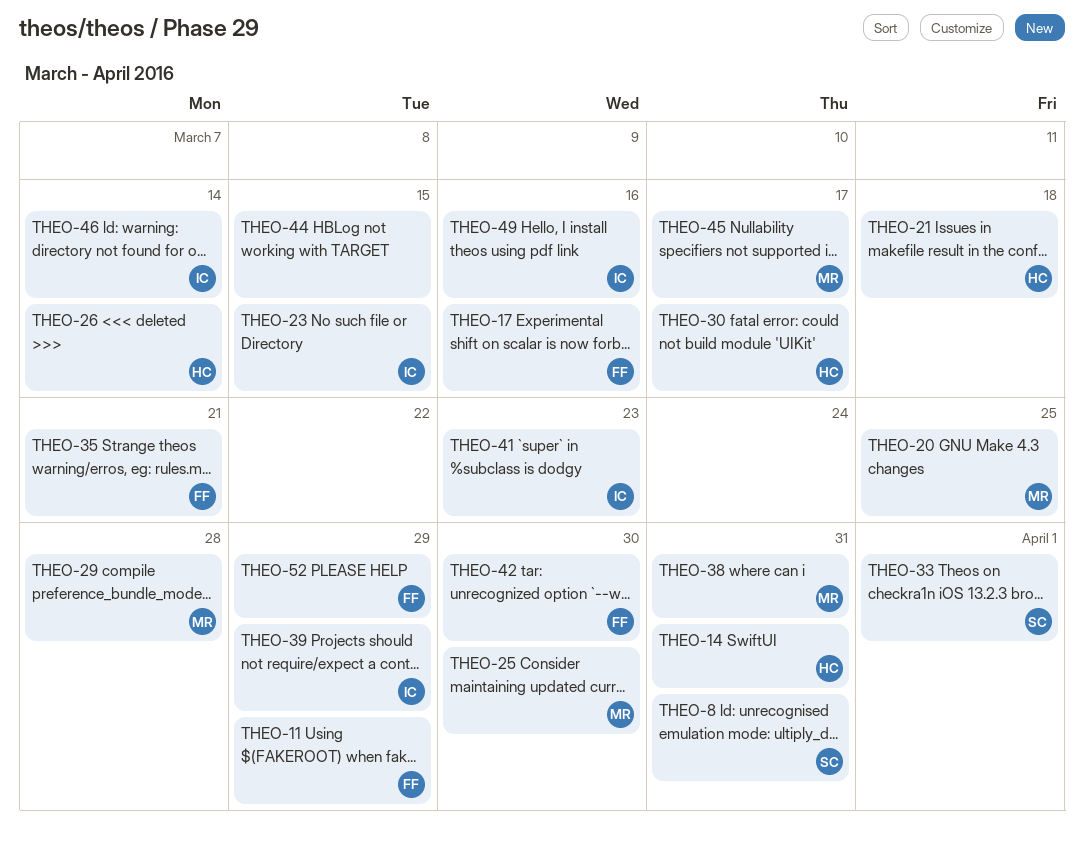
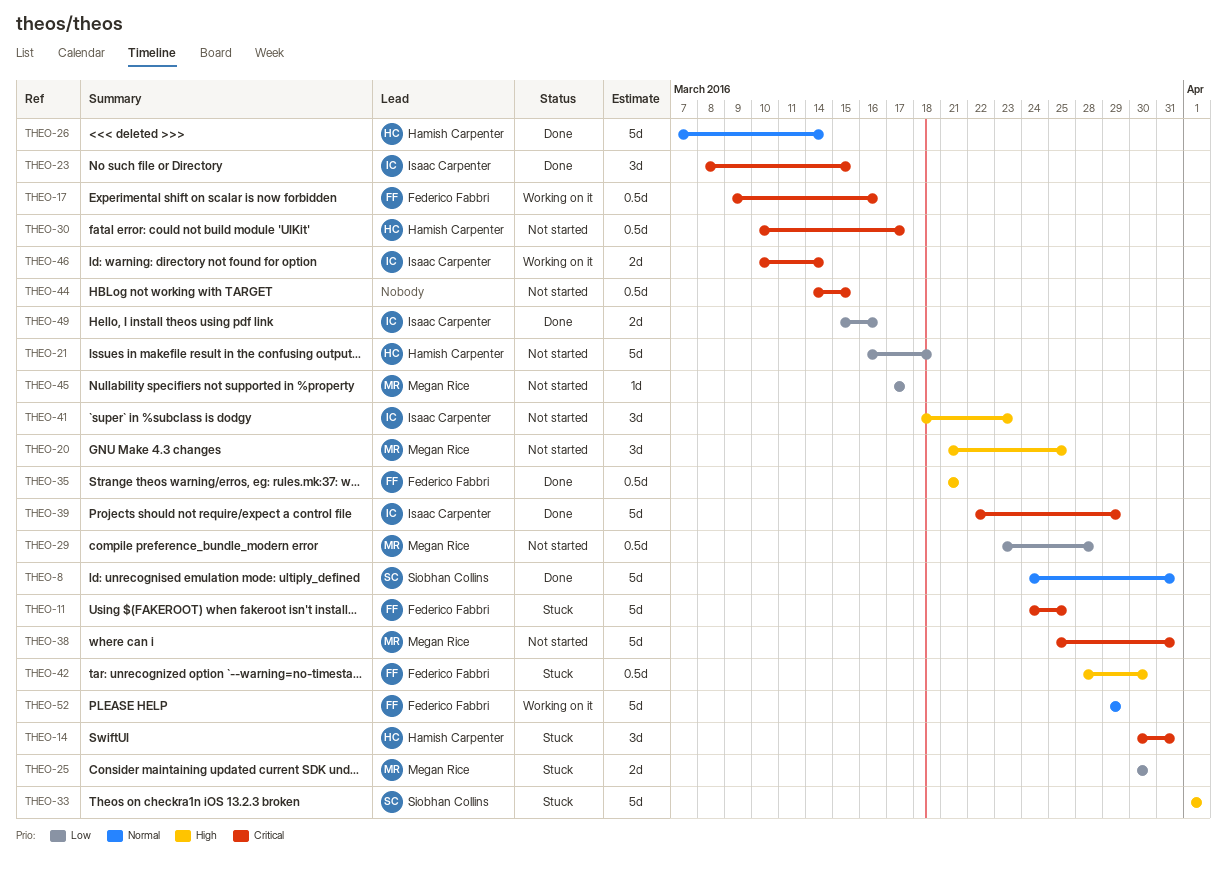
THEO-11, due: Mar 29 -> Mar 25

